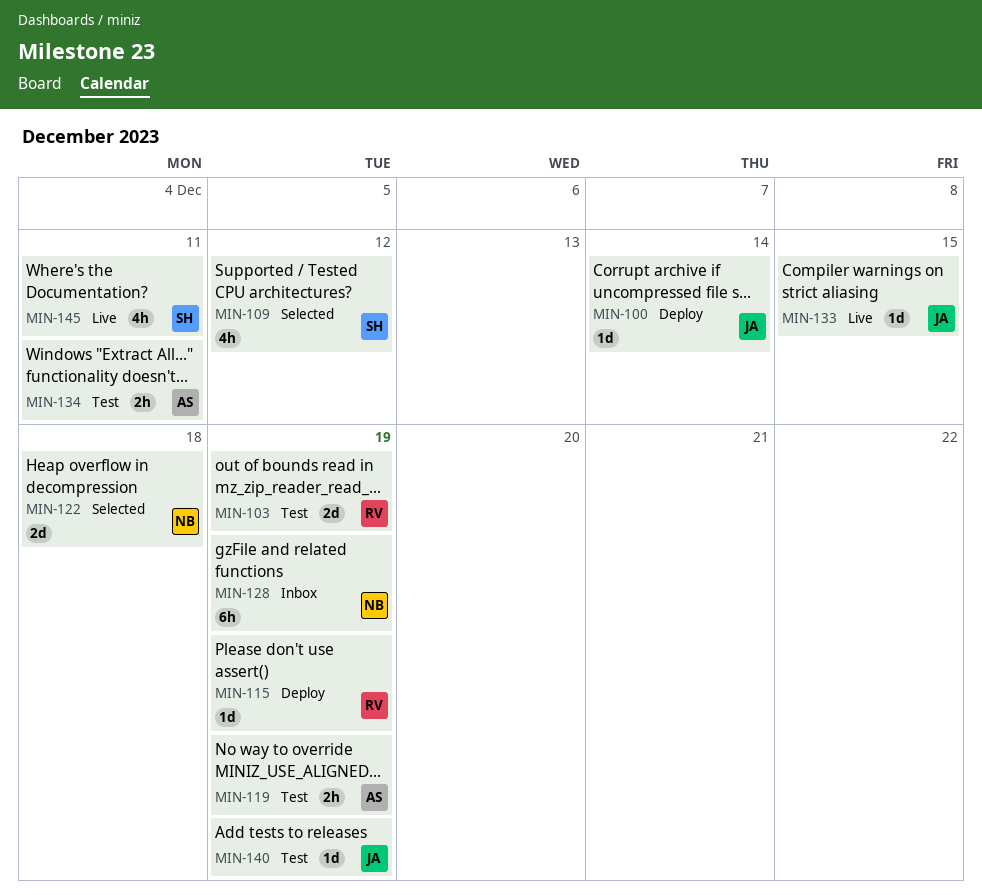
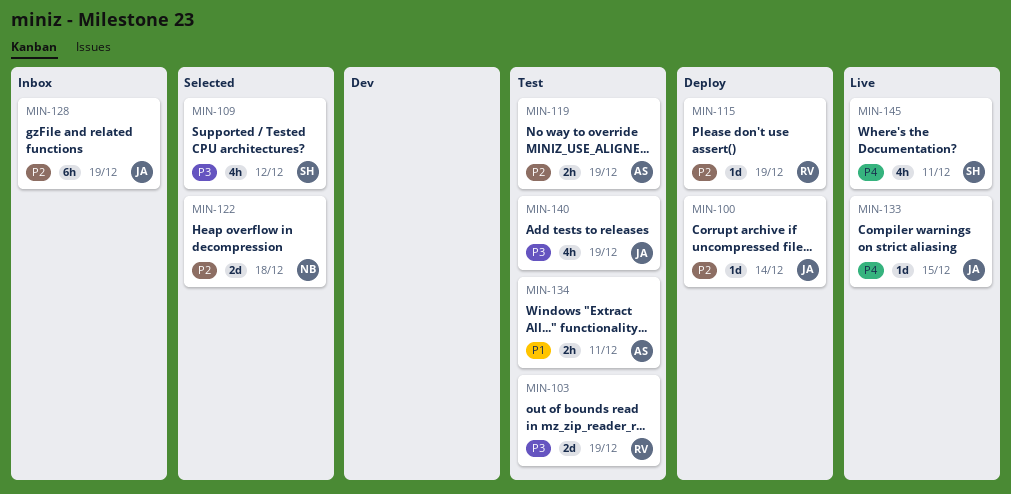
MIN-128, owner: NB -> JA
MIN-140, estimate: 1d -> 4h

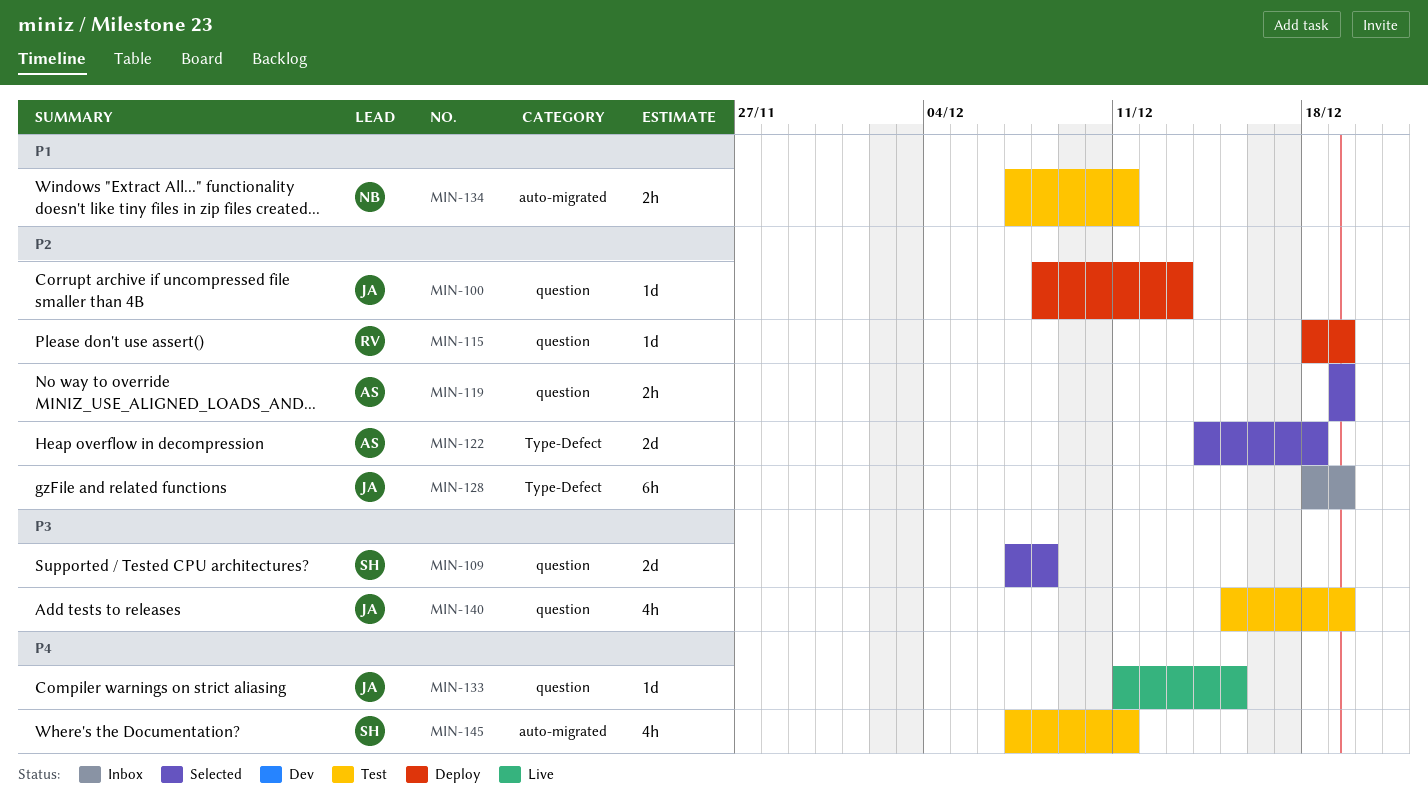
MIN-100, due: Dec 14 -> Dec 13
MIN-103: present -> none
MIN-109, estimate: 4h -> 2d
MIN-109, due: Dec 12 -> Dec 8
MIN-119, status: Test -> Selected
MIN-122, owner: NB -> AS
MIN-134, owner: AS -> NB
MIN-145, status: Live -> Test

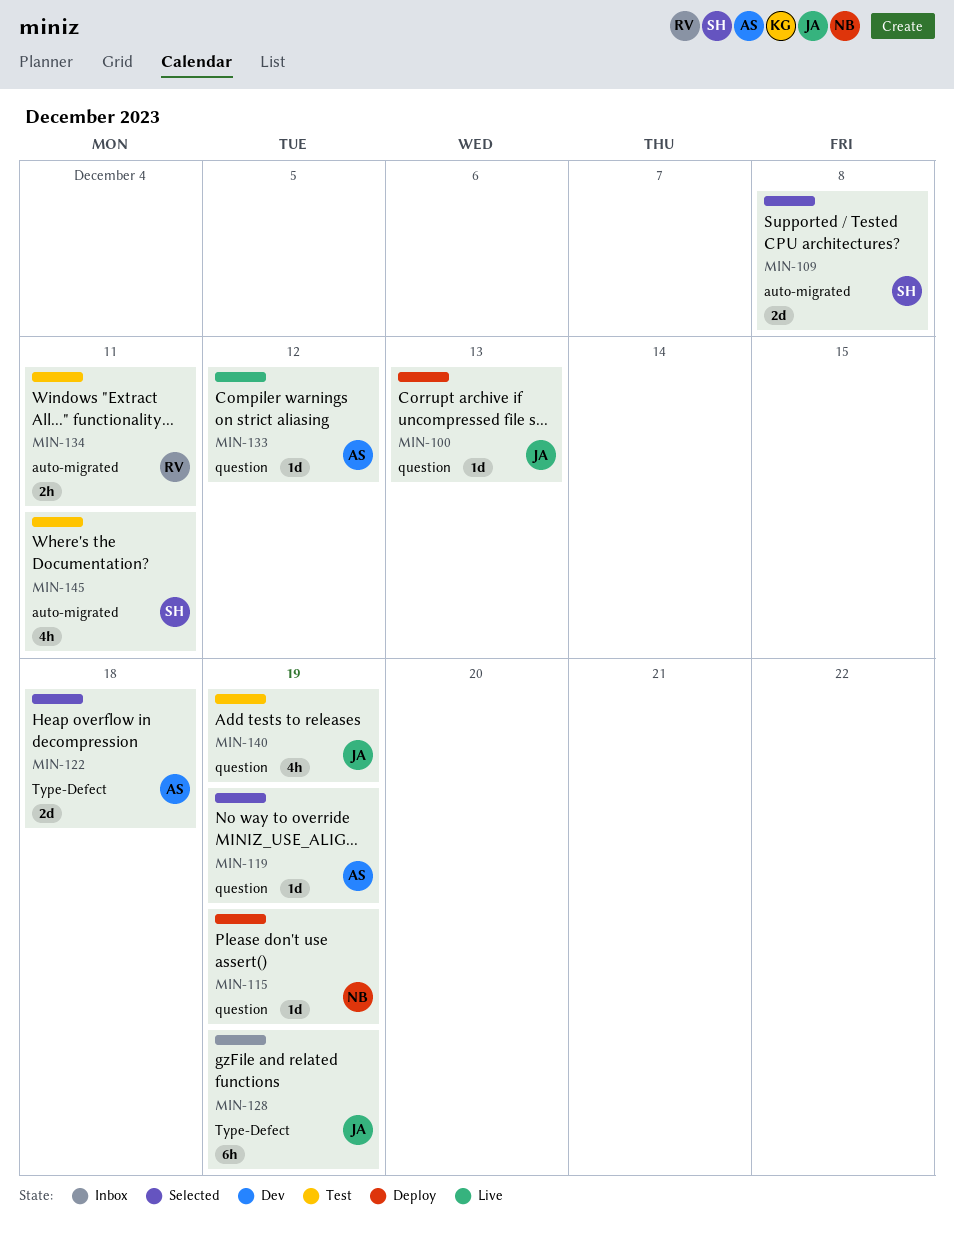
MIN-109, label: question -> auto-migrated
MIN-115, owner: RV -> NB
MIN-119, estimate: 2h -> 1d
MIN-133, owner: JA -> AS
MIN-133, due: Dec 15 -> Dec 12
MIN-134, owner: NB -> RV

